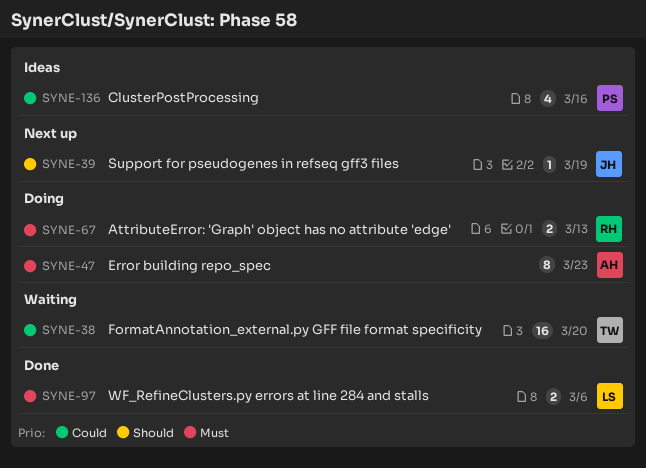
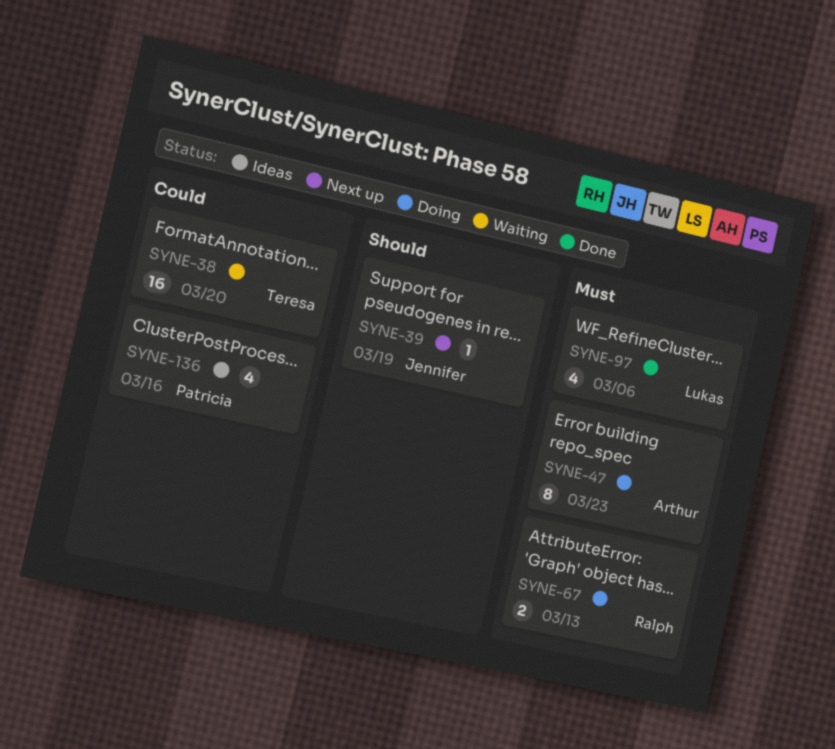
SYNE-97, estimate: 2 -> 4

